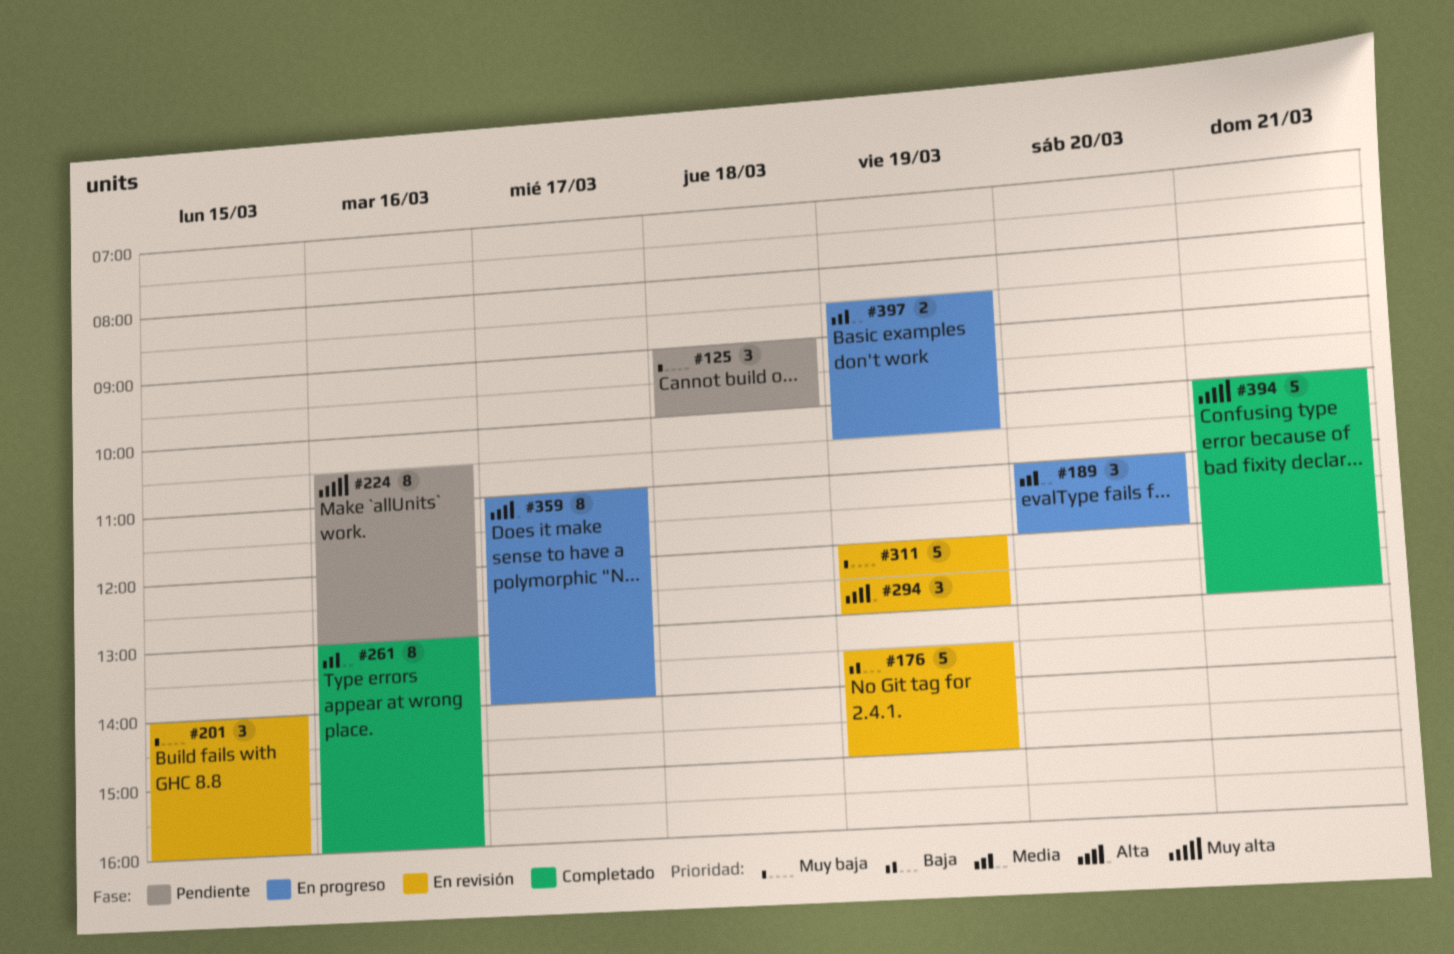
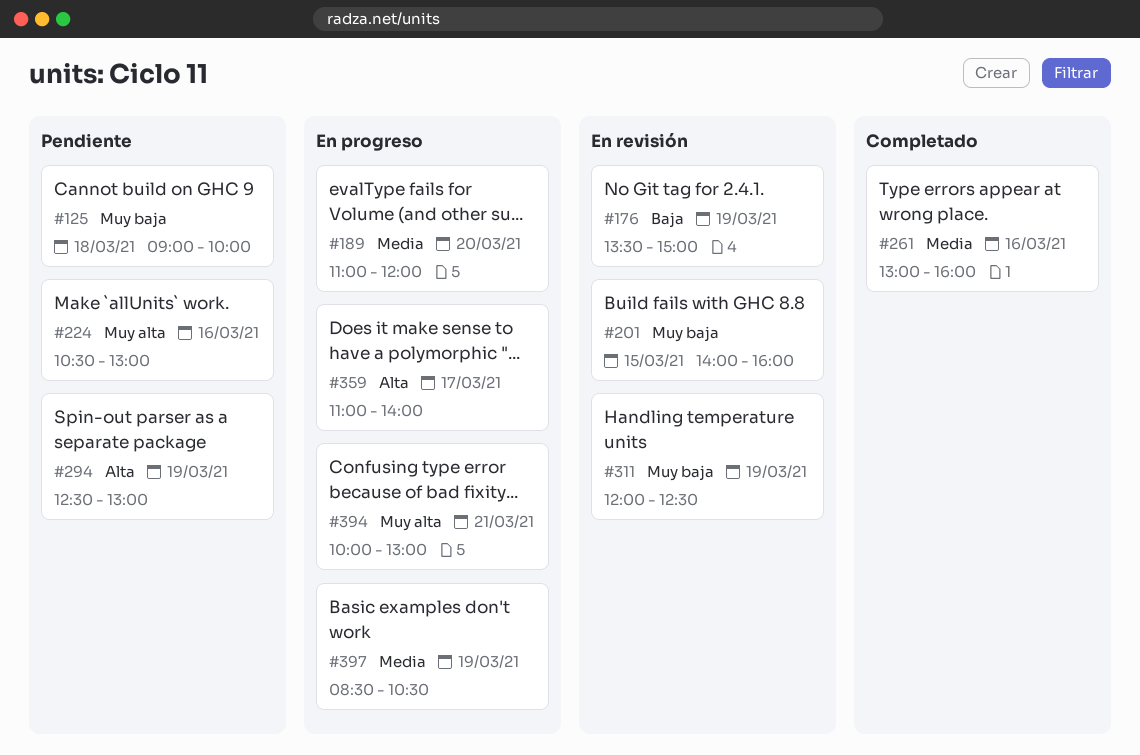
#294, status: En revisión -> Pendiente
#394, status: Completado -> En progreso

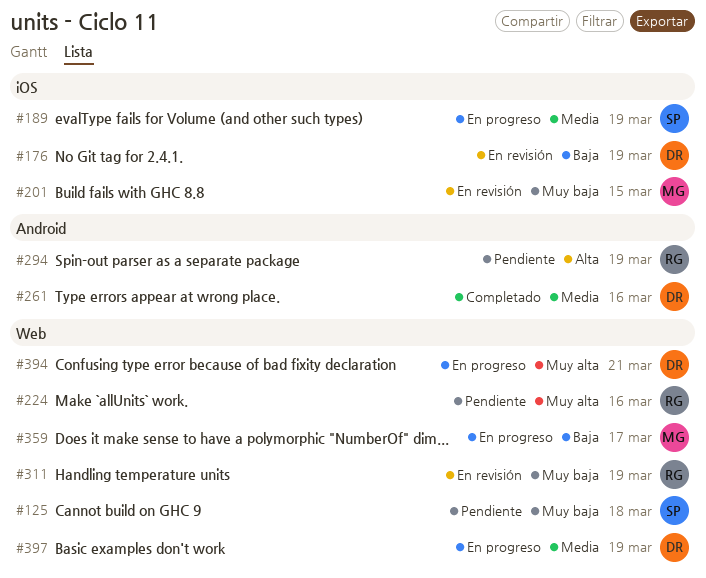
#189, day: Mar 20 -> Mar 19
#359, priority: Alta -> Baja

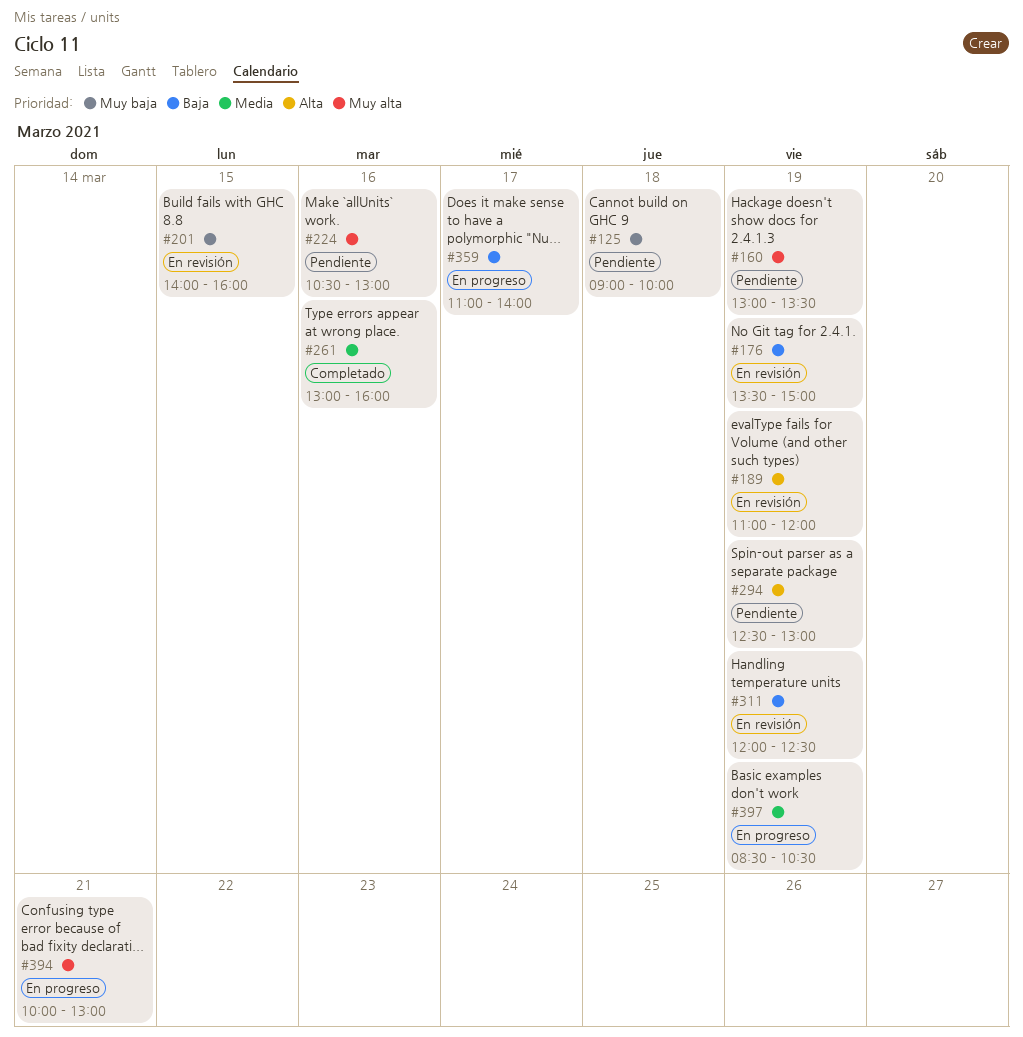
#160: none -> present
#189, status: En progreso -> En revisión
#189, priority: Media -> Alta
#311, priority: Muy baja -> Baja

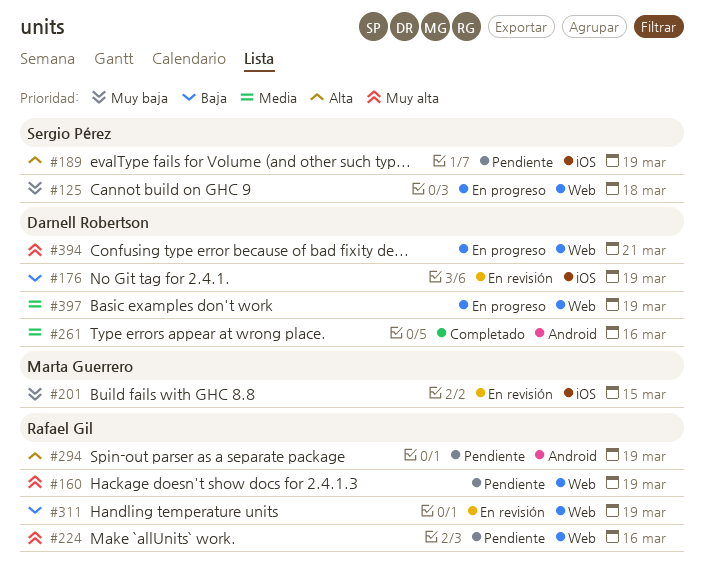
#125, status: Pendiente -> En progreso
#189, status: En revisión -> Pendiente
#359: present -> none

